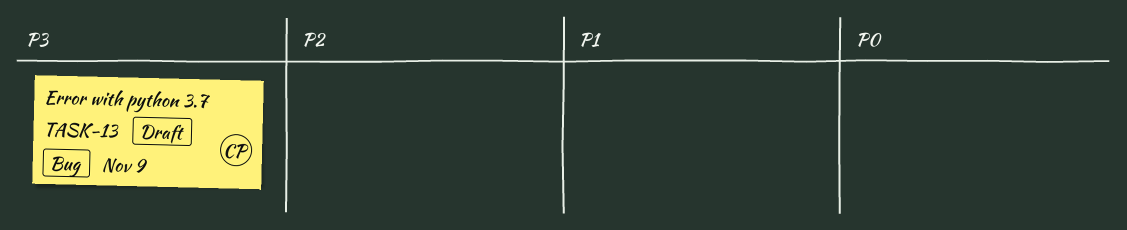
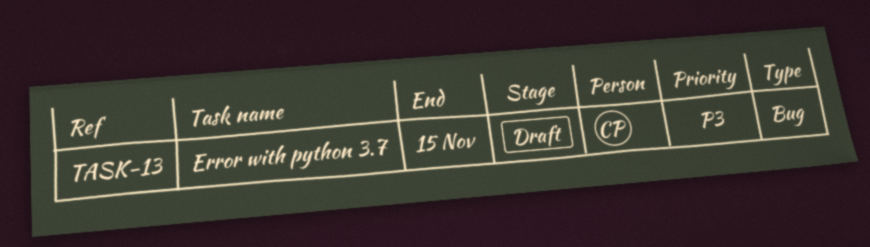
TASK-13, due: Nov 9 -> Nov 15

